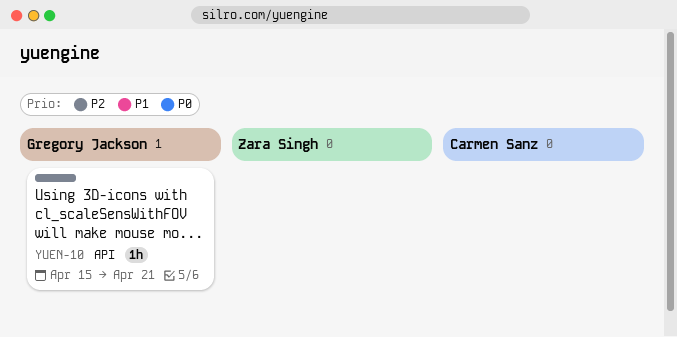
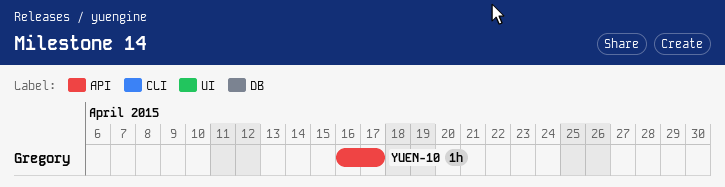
YUEN-10, start: Apr 15 -> Apr 16
YUEN-10, due: Apr 21 -> Apr 17

